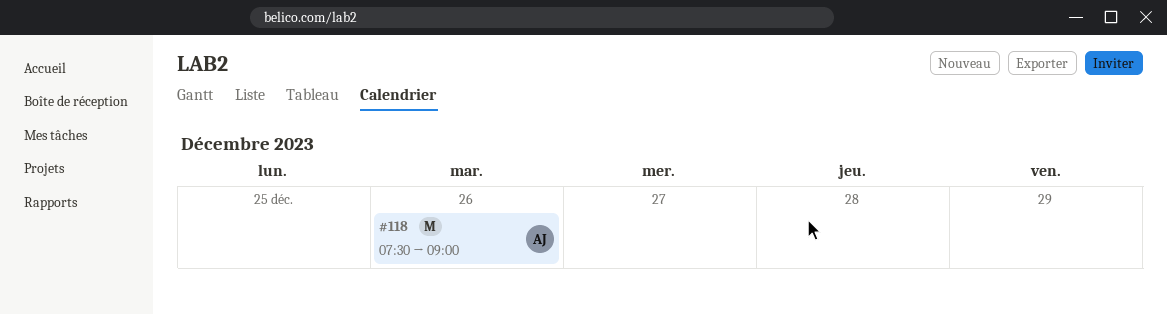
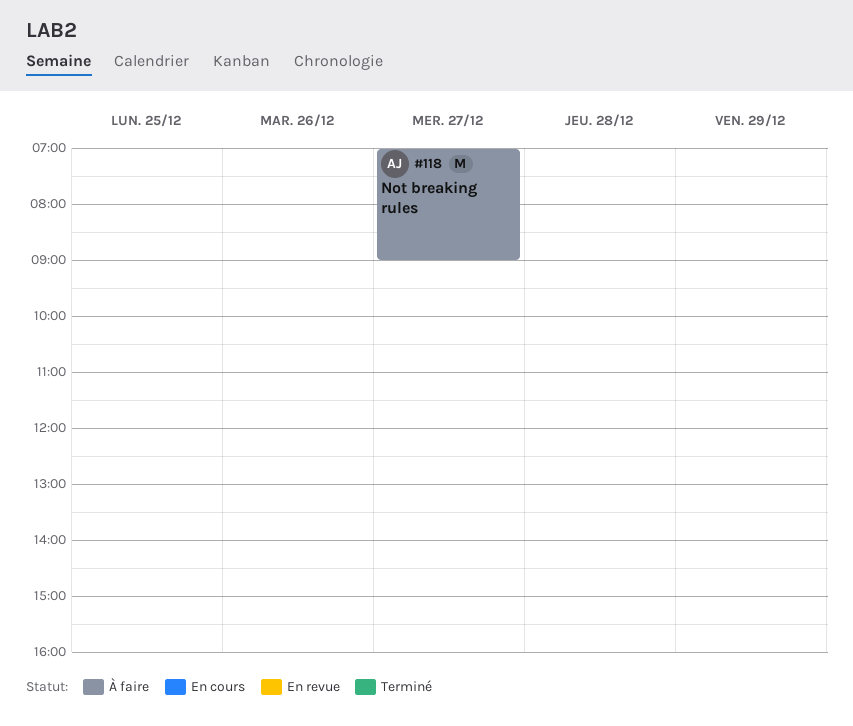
#118, day: Dec 26 -> Dec 27
#118, begins: 07:30 -> 07:00

